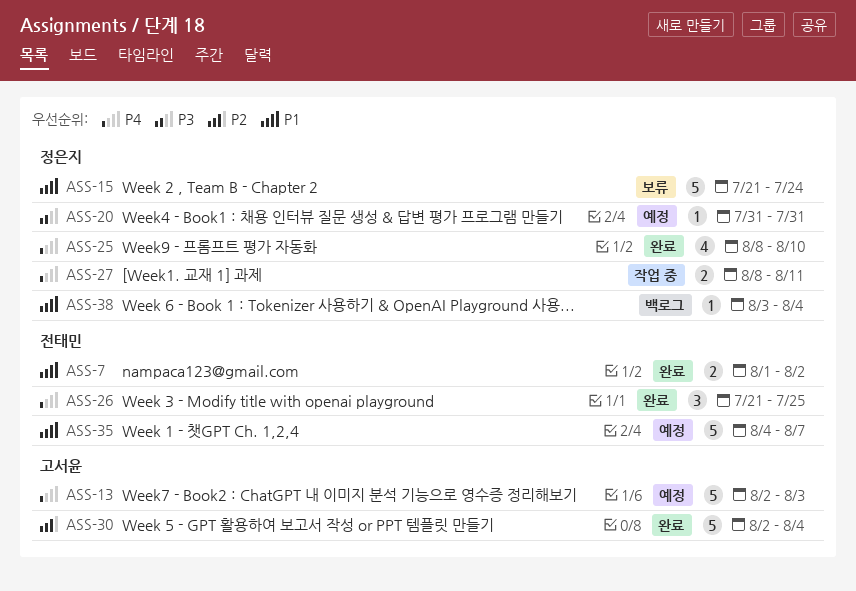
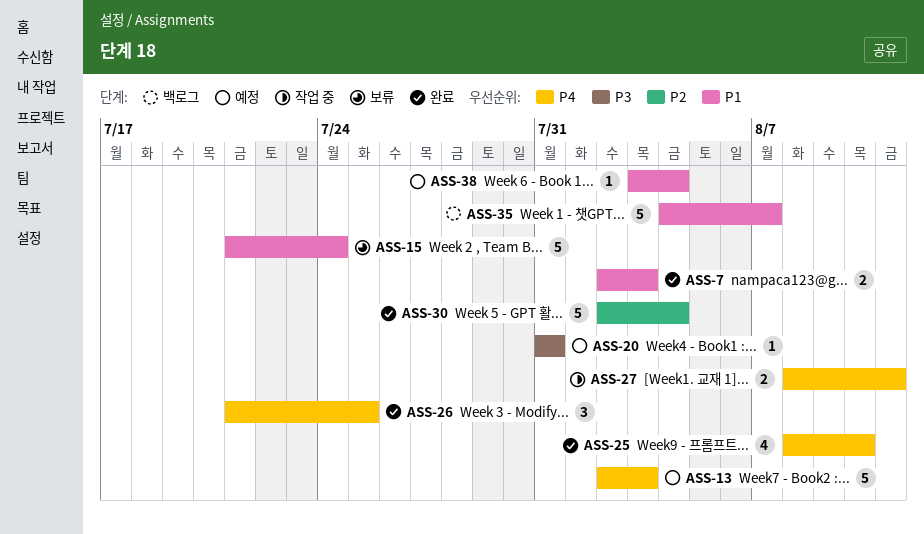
ASS-7, start: Aug 1 -> Aug 2
ASS-7, due: Aug 2 -> Aug 3
ASS-35, status: 예정 -> 백로그
ASS-38, status: 백로그 -> 예정

